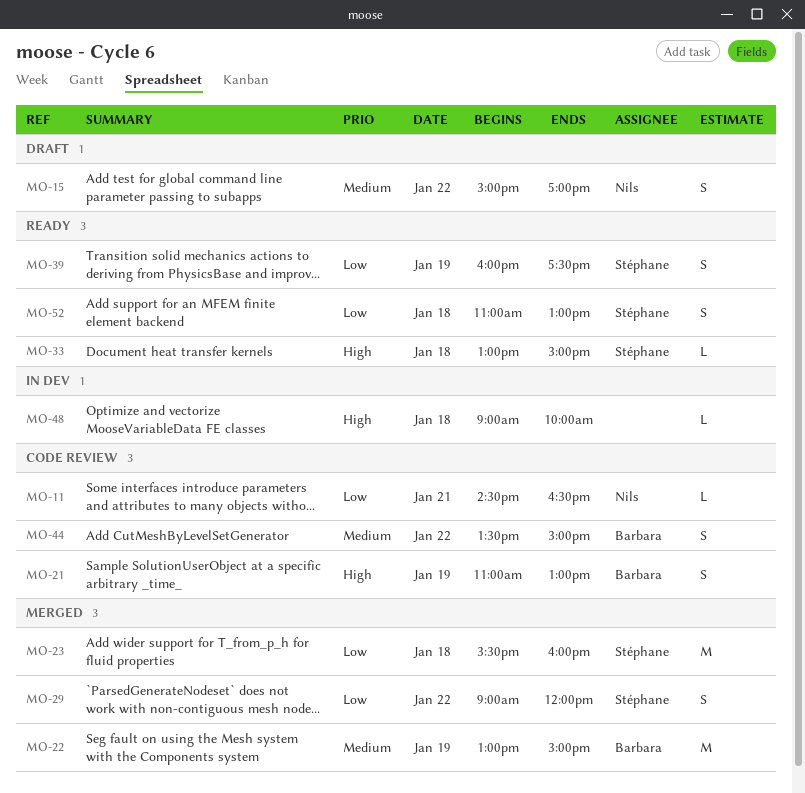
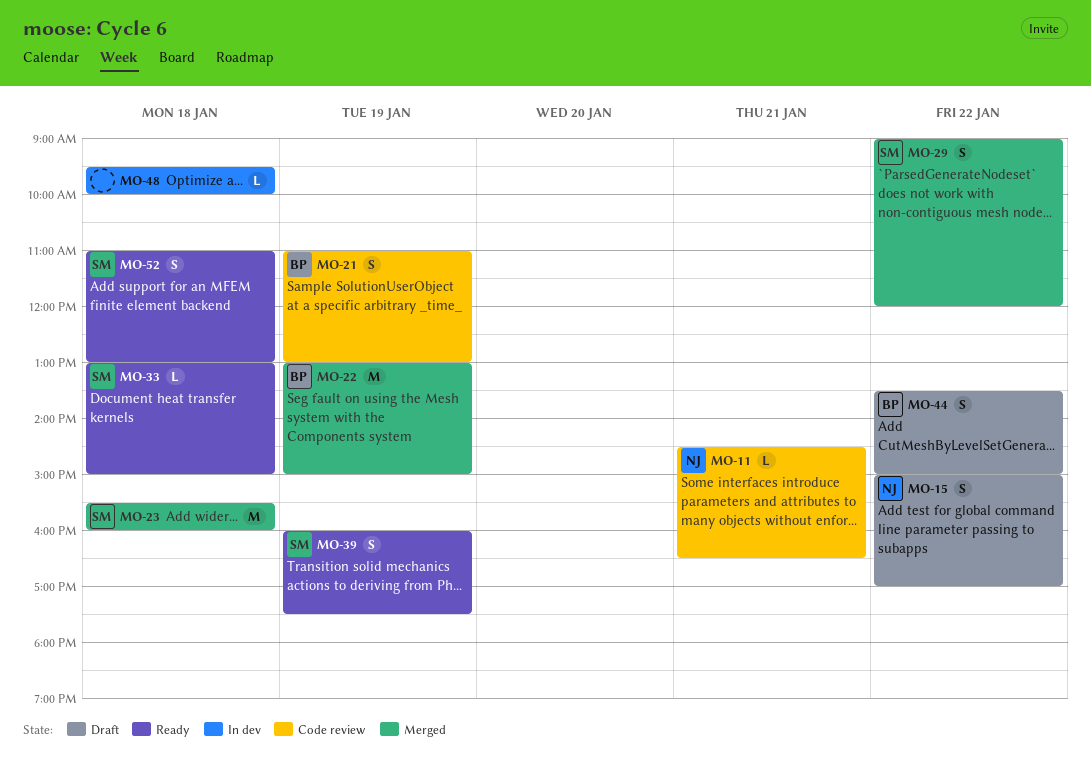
MO-44, status: Code review -> Draft
MO-48, begins: 09:00 -> 09:30

